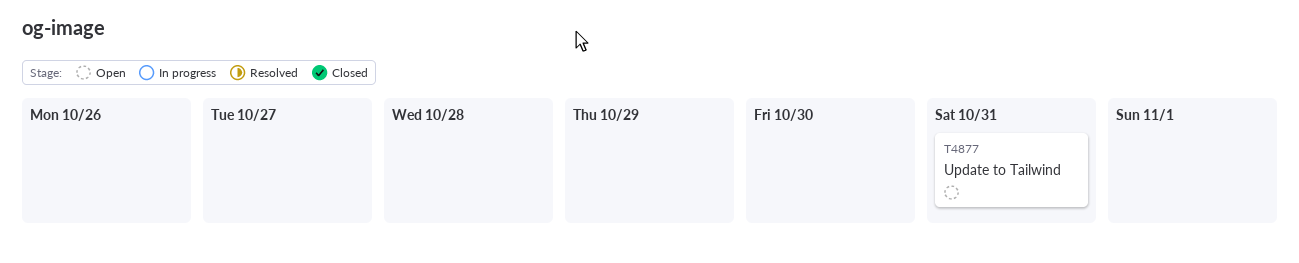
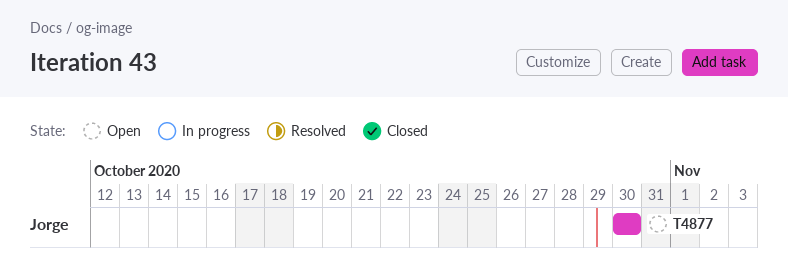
T4877, due: Oct 31 -> Oct 30

